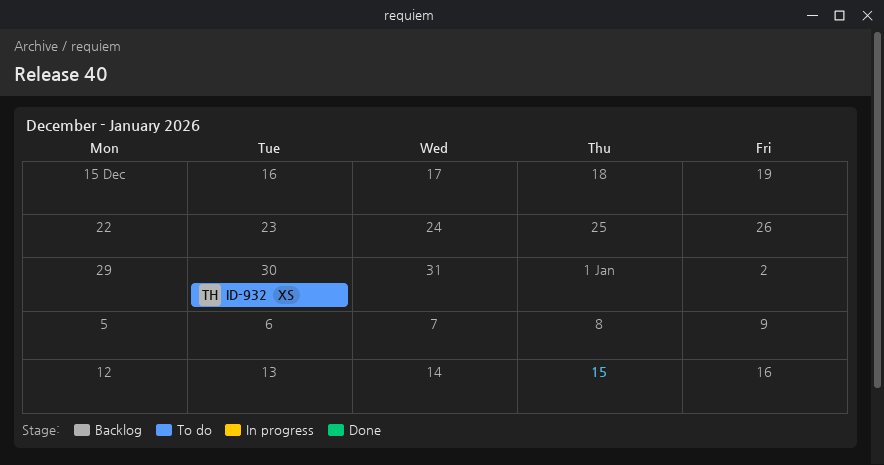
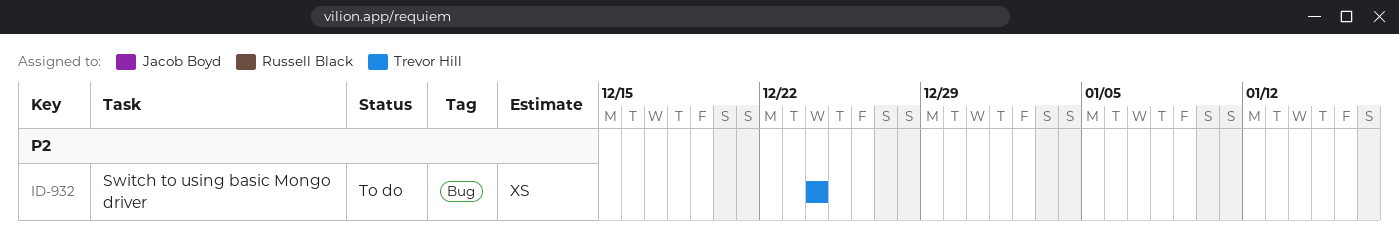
ID-932, start: Dec 30 -> Dec 24
ID-932, due: Dec 30 -> Dec 24

